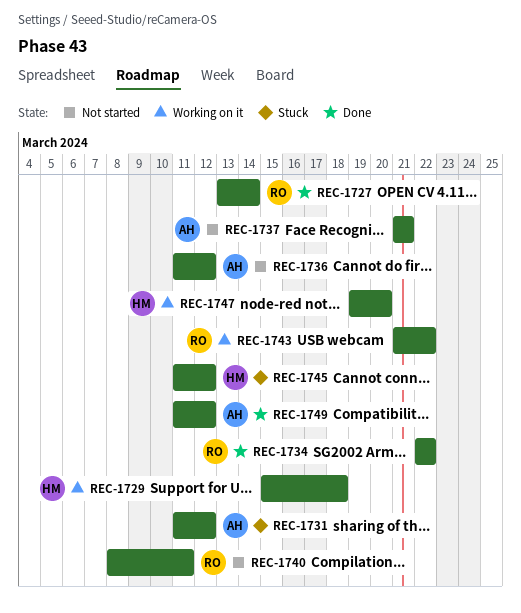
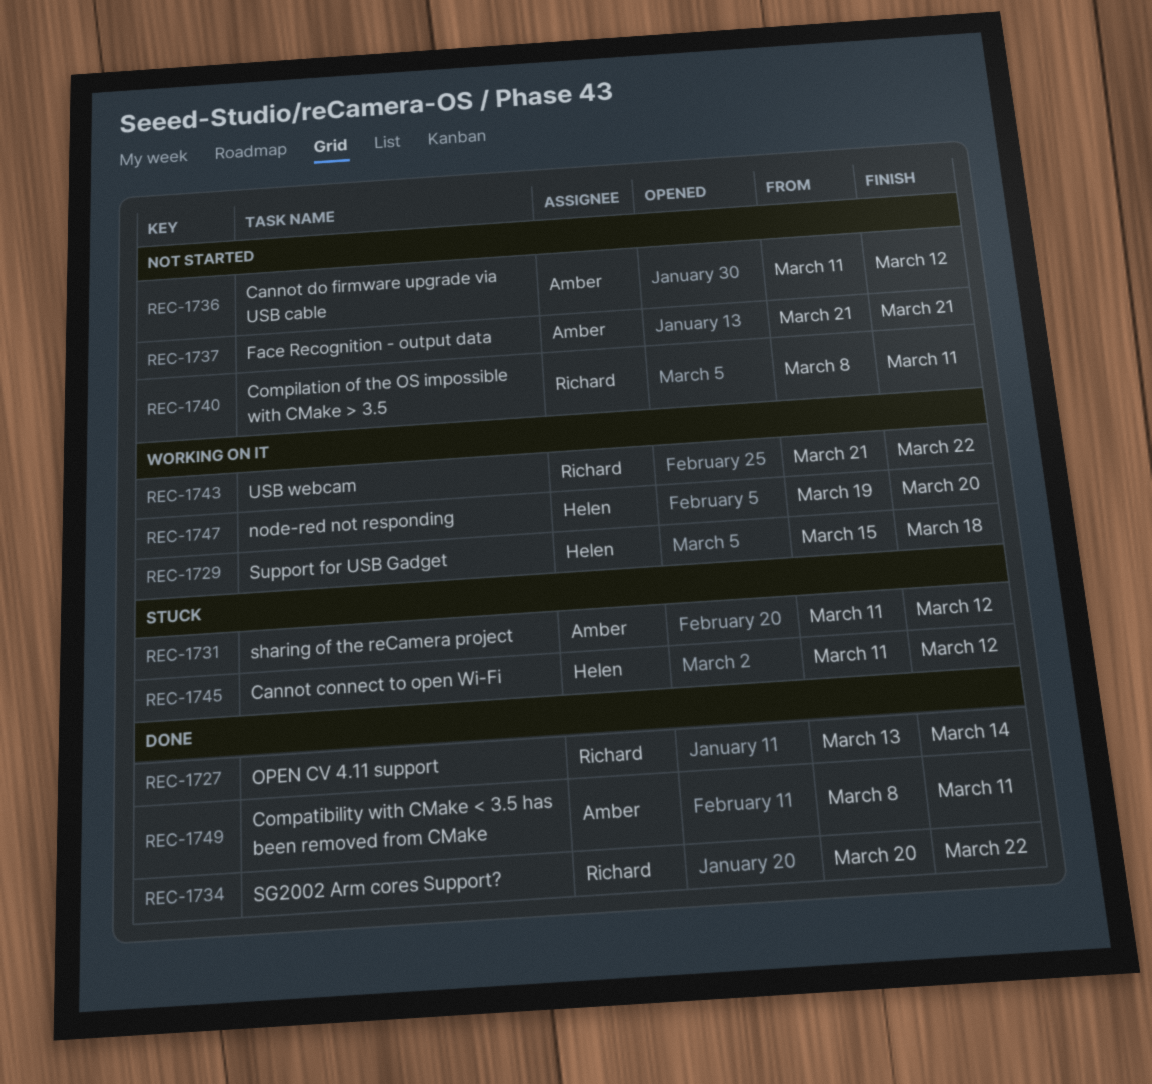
REC-1734, start: Mar 22 -> Mar 20
REC-1749, start: Mar 11 -> Mar 8
REC-1749, due: Mar 12 -> Mar 11

